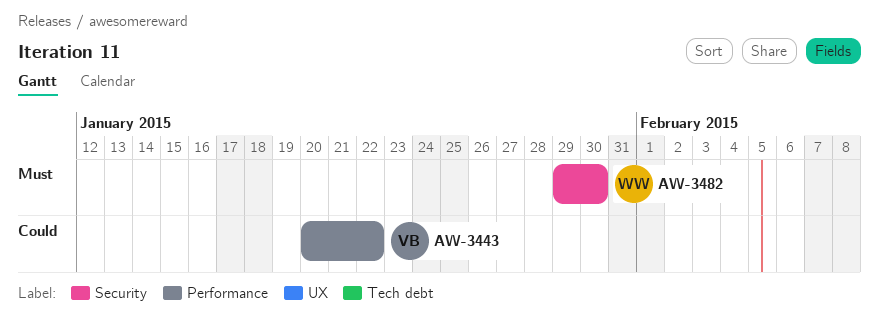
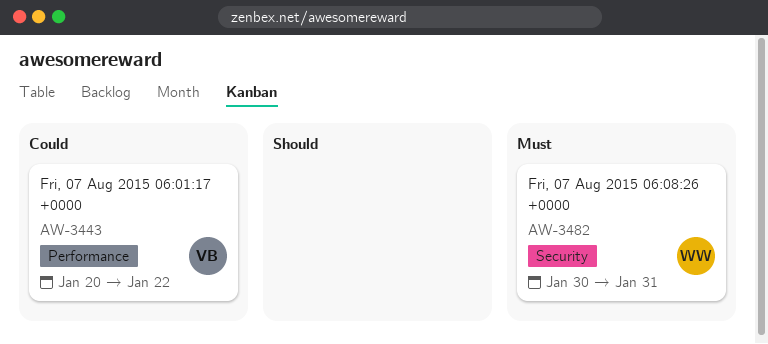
AW-3482, start: Jan 29 -> Jan 30
AW-3482, due: Jan 30 -> Jan 31

